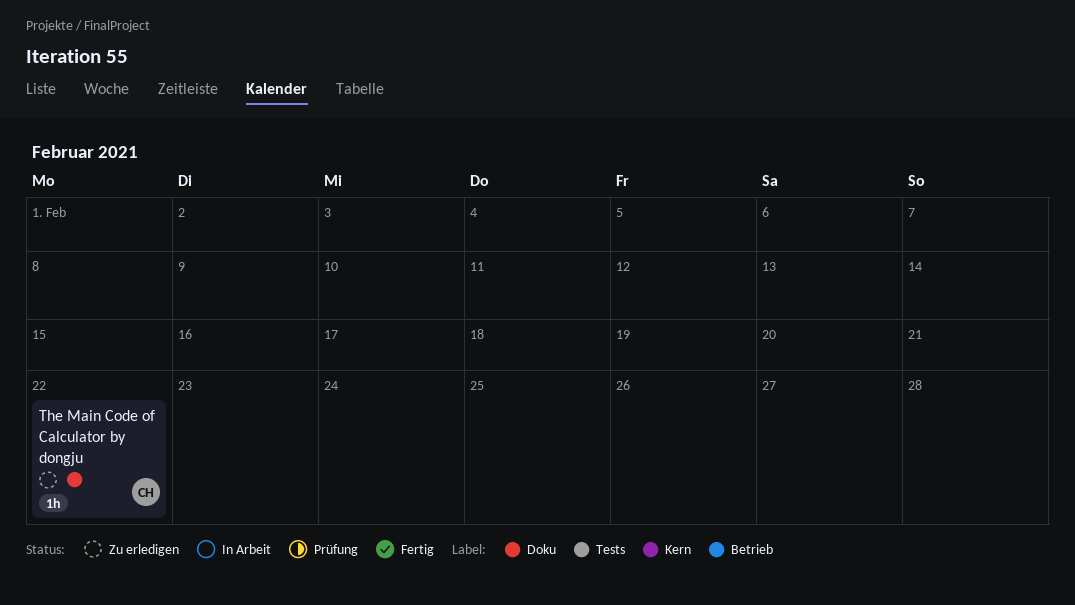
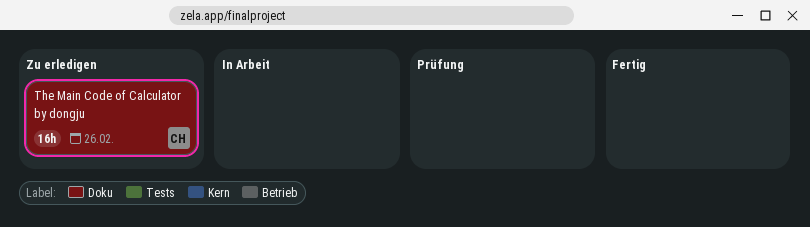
The Main Code of Calculator by dongju, estimate: 1h -> 16h
The Main Code of Calculator by dongju, due: Feb 22 -> Feb 26

